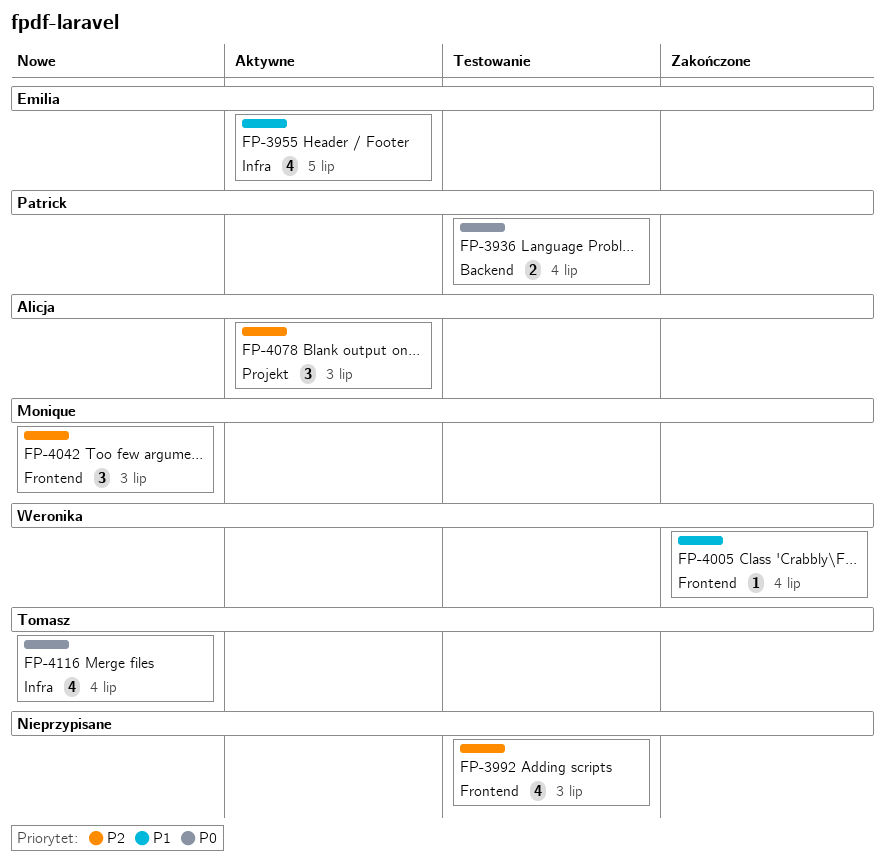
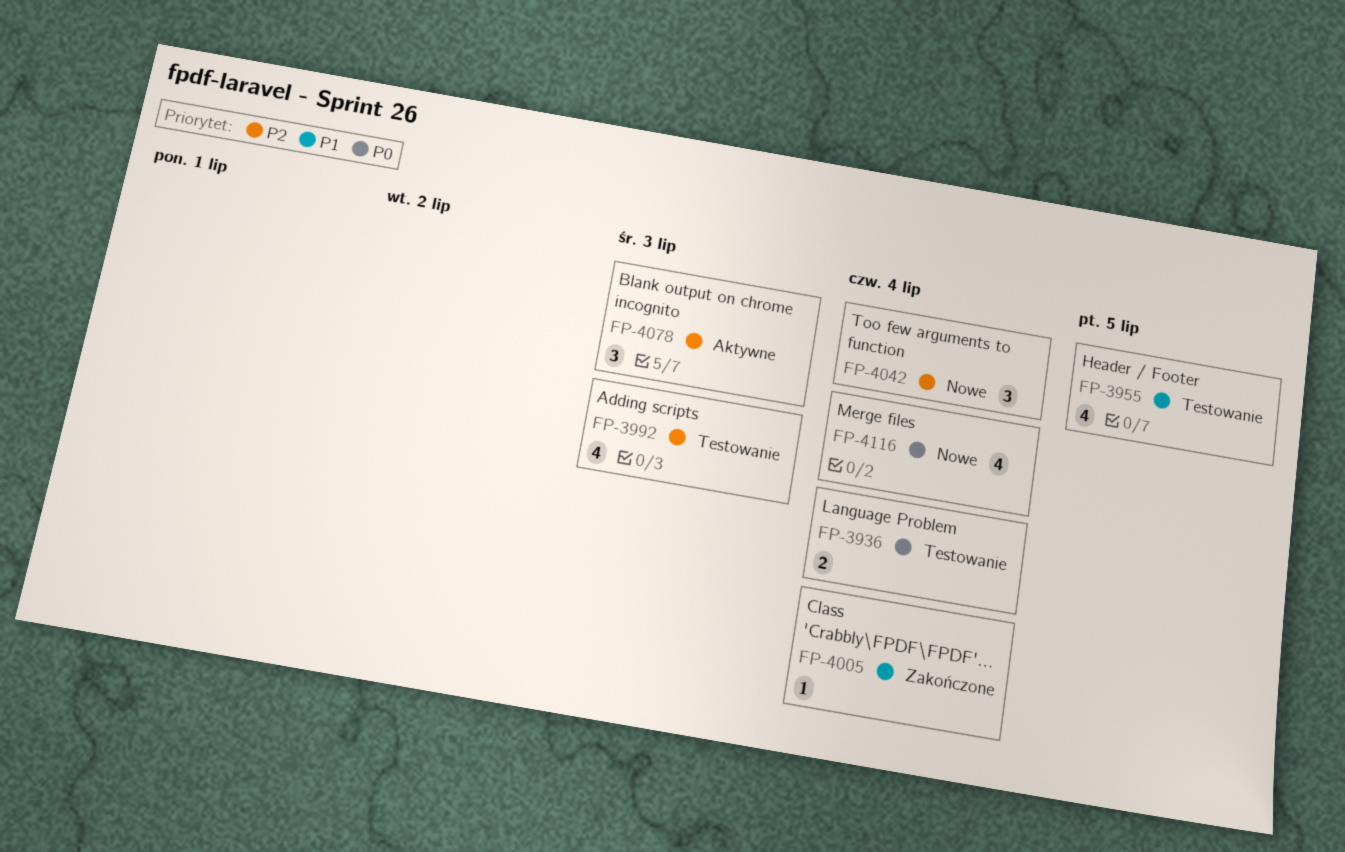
FP-3955, status: Aktywne -> Testowanie
FP-4042, due: Jul 3 -> Jul 4

